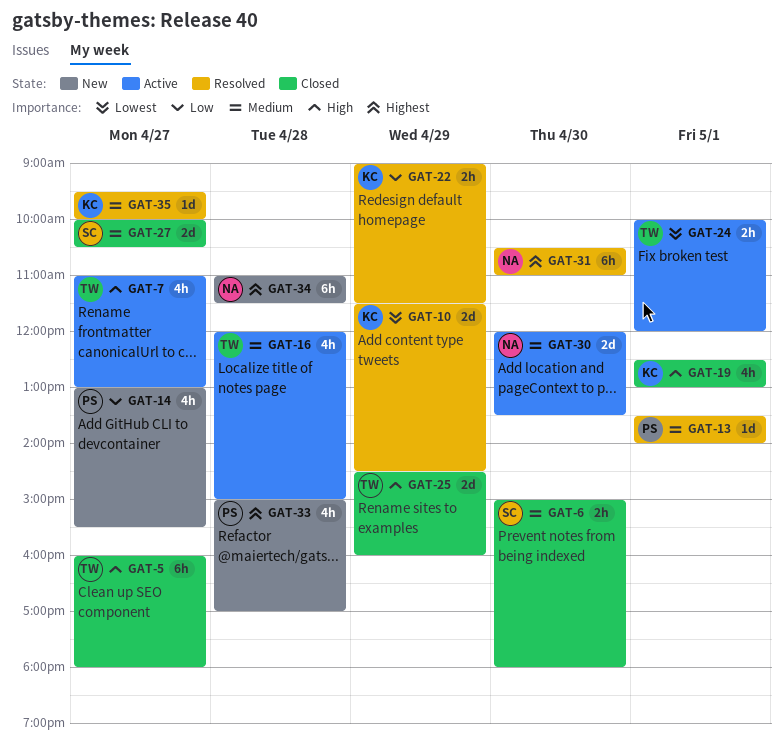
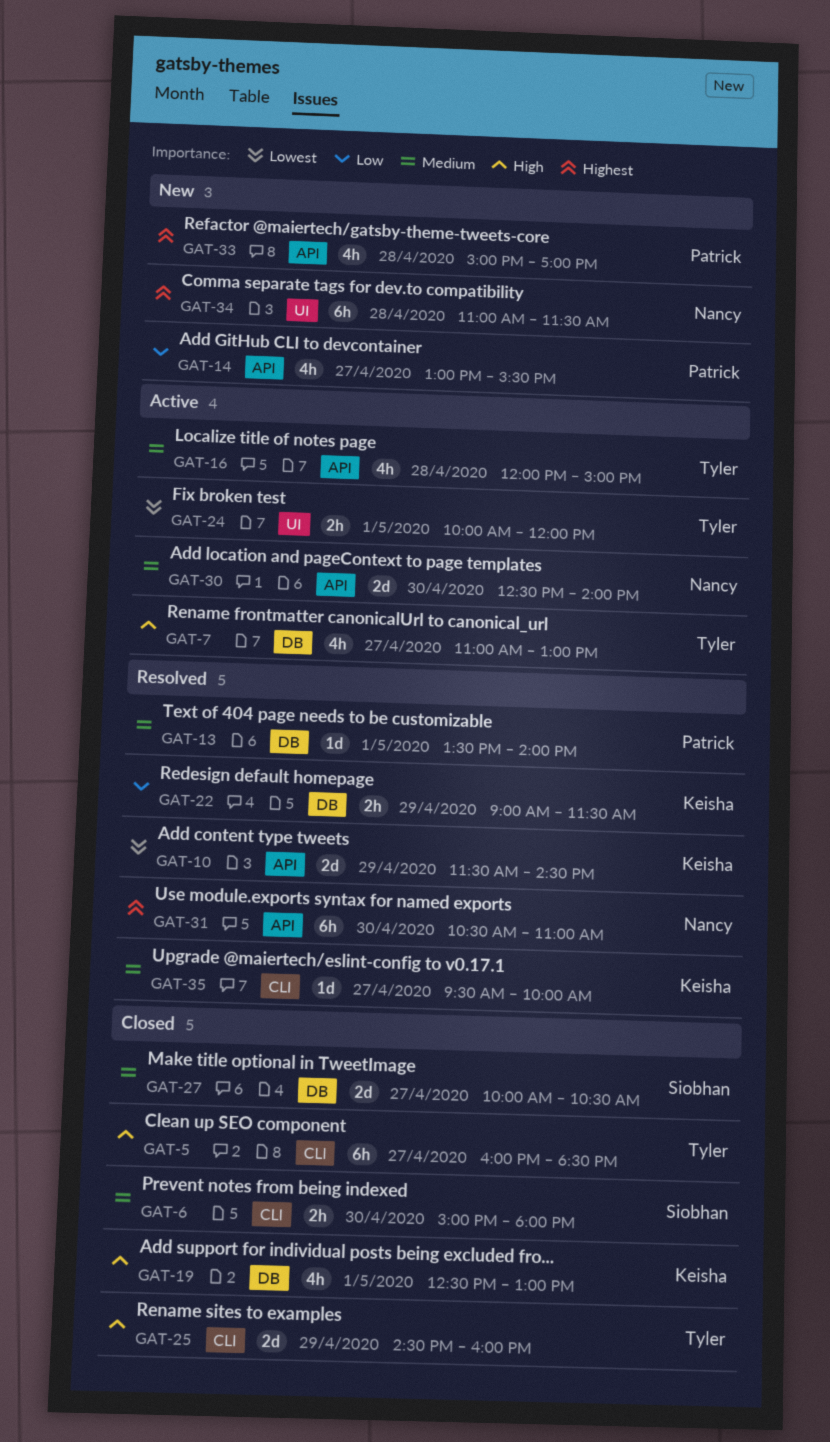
GAT-5, ends: 18:00 -> 18:30
GAT-30, begins: 12:00 -> 12:30
GAT-30, ends: 13:30 -> 14:00

